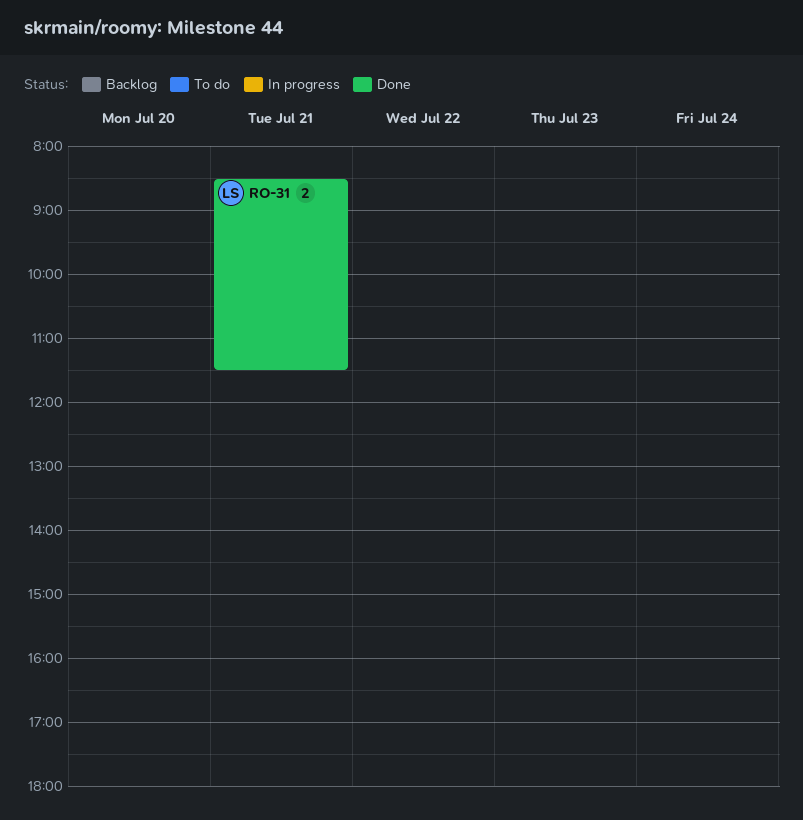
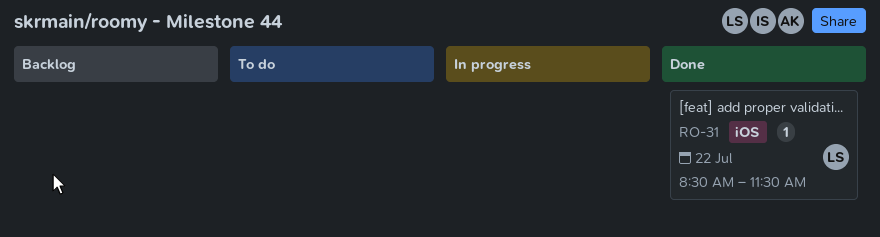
RO-31, estimate: 2 -> 1
RO-31, day: Jul 21 -> Jul 22

